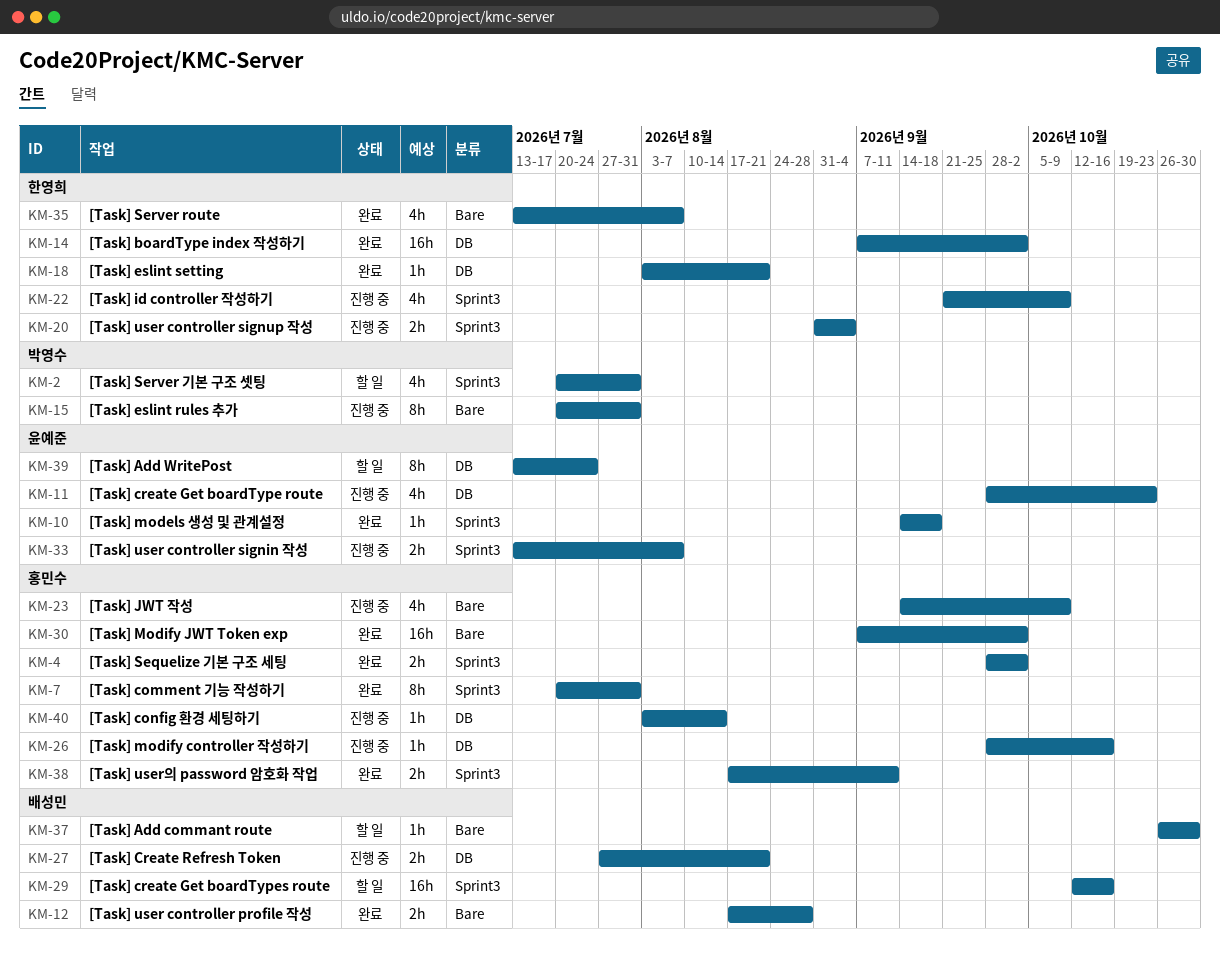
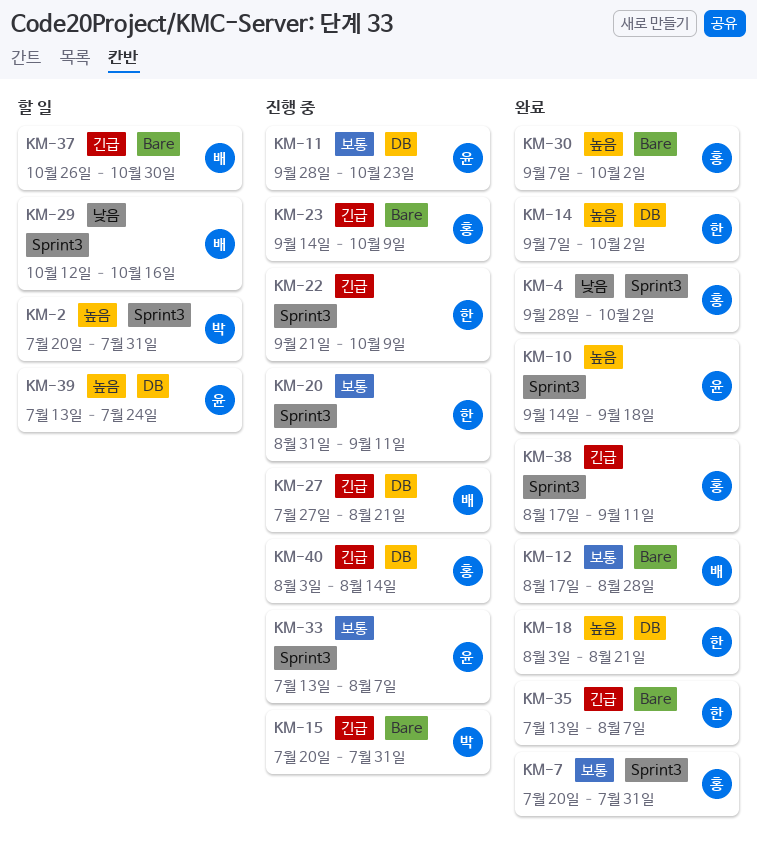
KM-20, due: Sep 4 -> Sep 11
KM-26: present -> none

